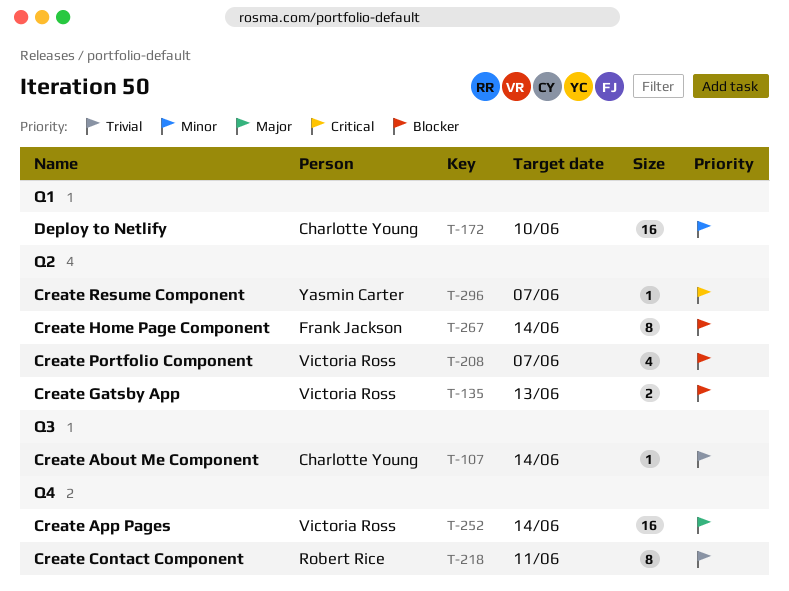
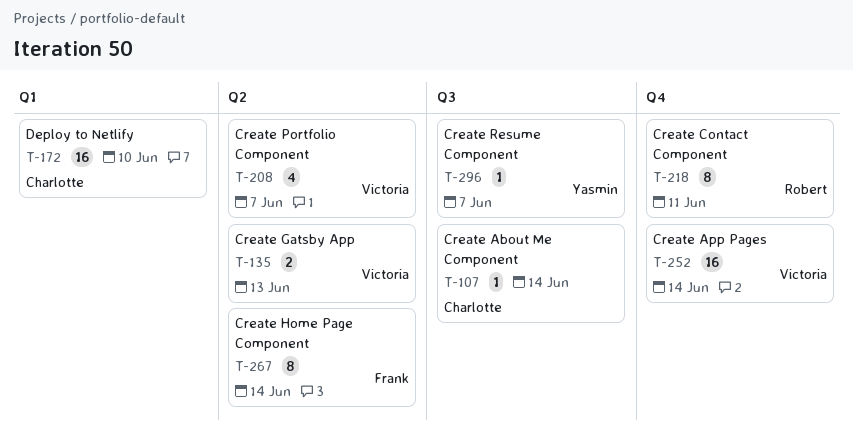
T-296, label: Q2 -> Q3

